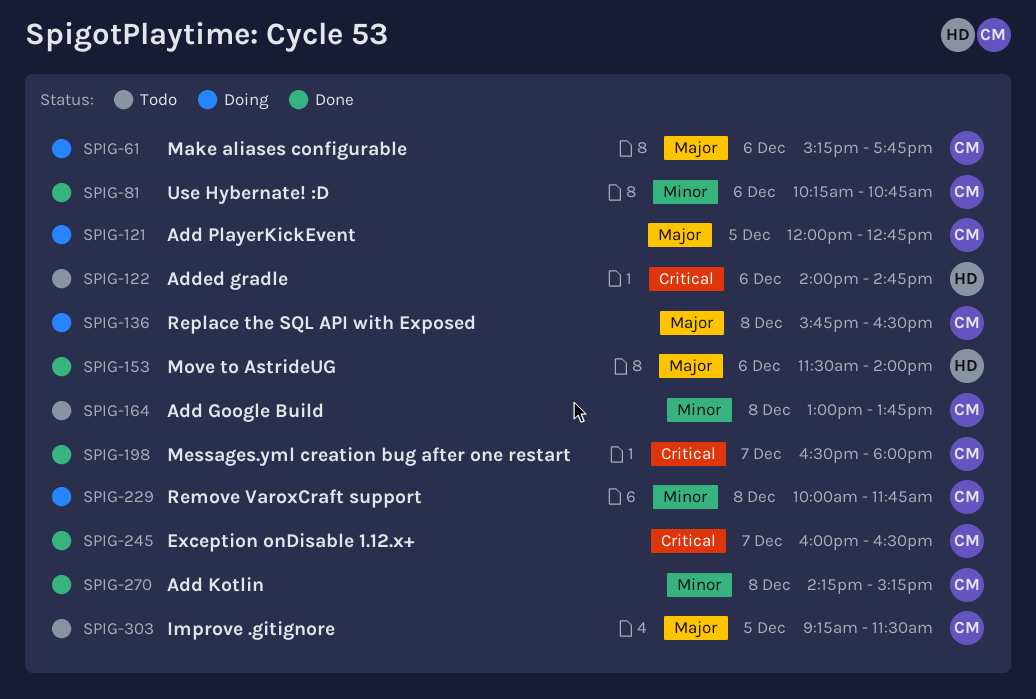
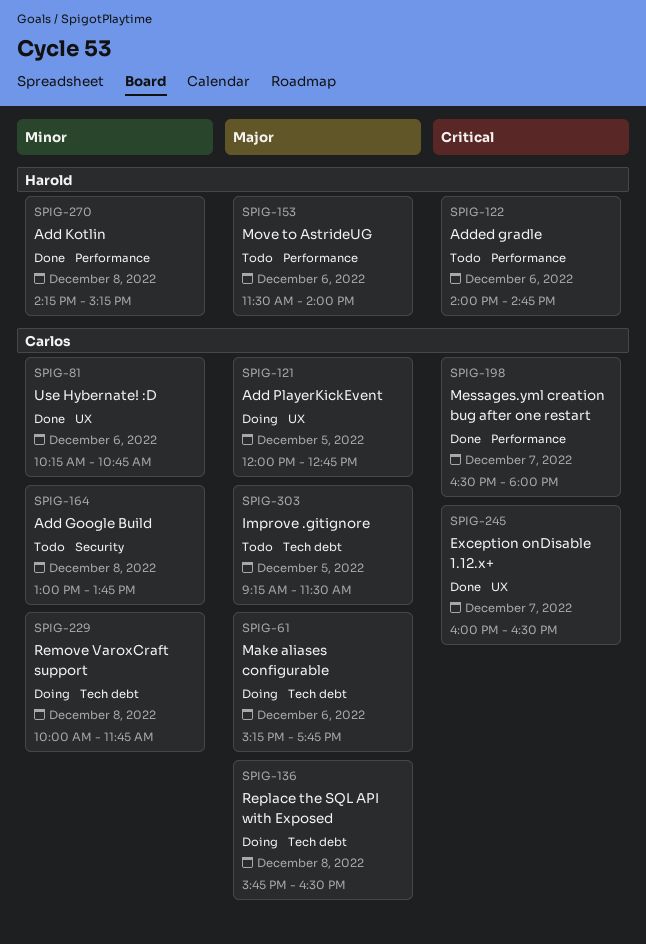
SPIG-153, status: Done -> Todo
SPIG-270, owner: Carlos -> Harold

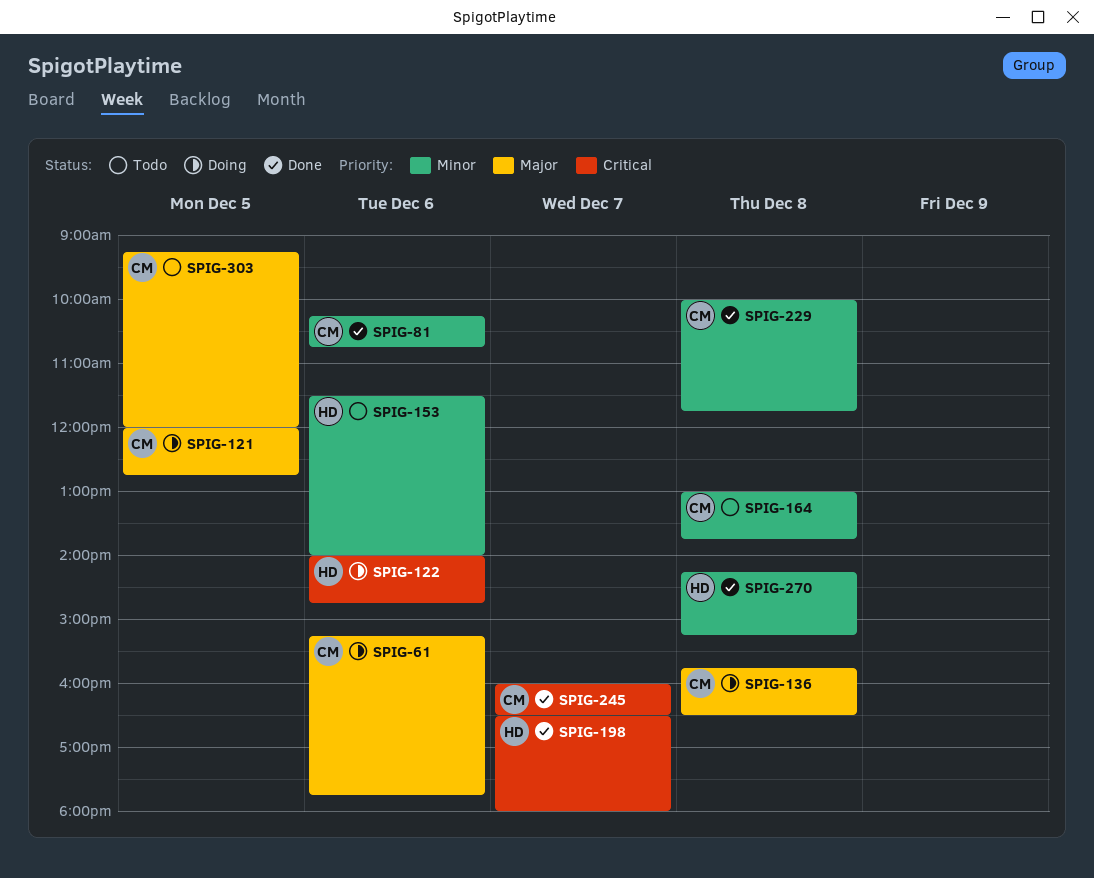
SPIG-122, status: Todo -> Doing
SPIG-153, priority: Major -> Minor
SPIG-198, owner: Carlos -> Harold
SPIG-229, status: Doing -> Done
SPIG-303, ends: 11:30 -> 12:00

